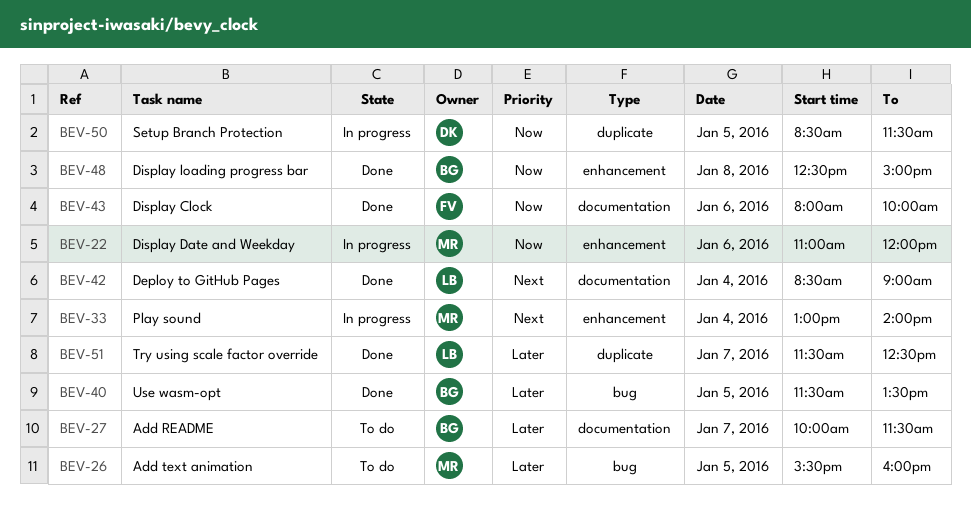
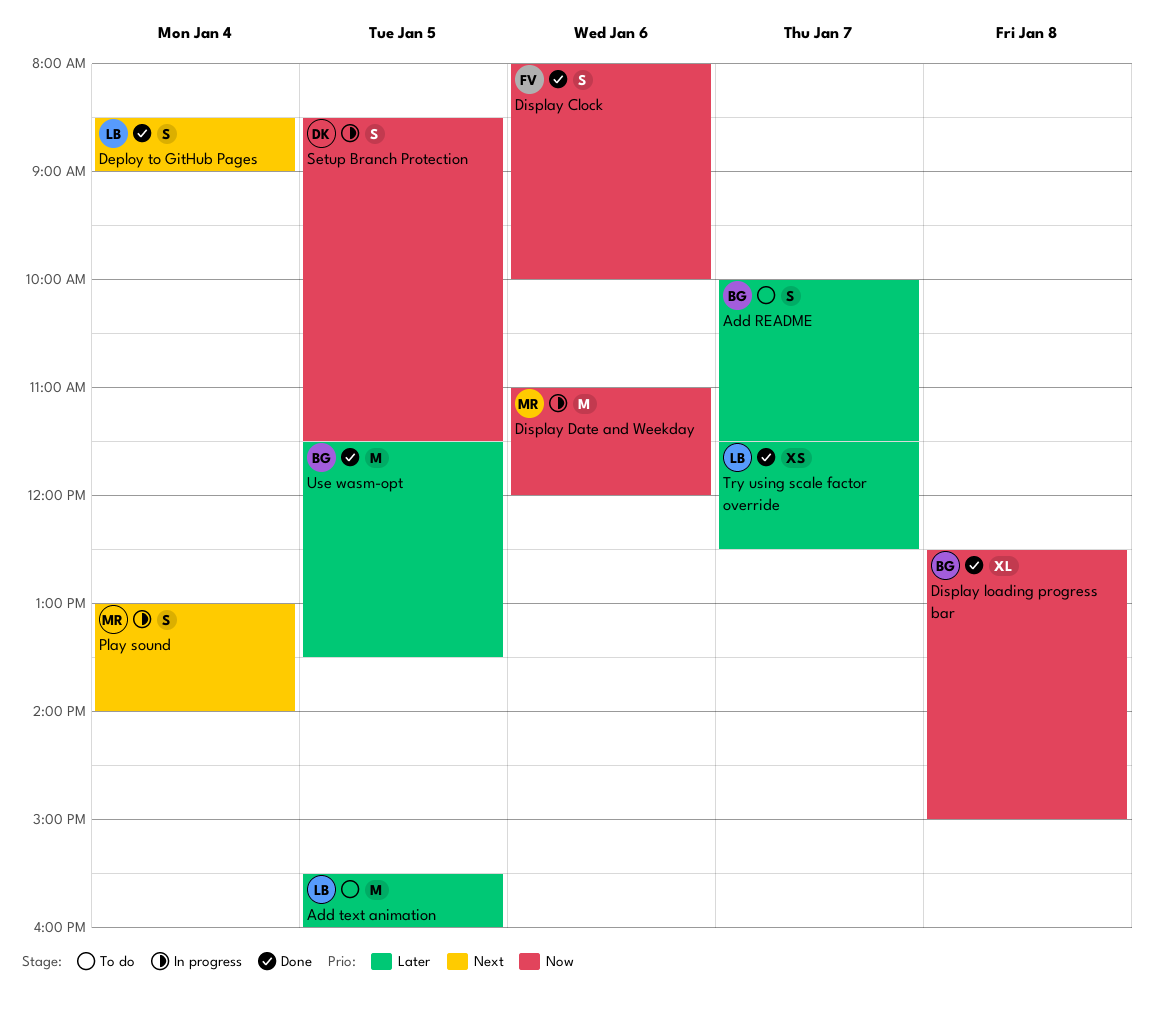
Add text animation, owner: MR -> LB

